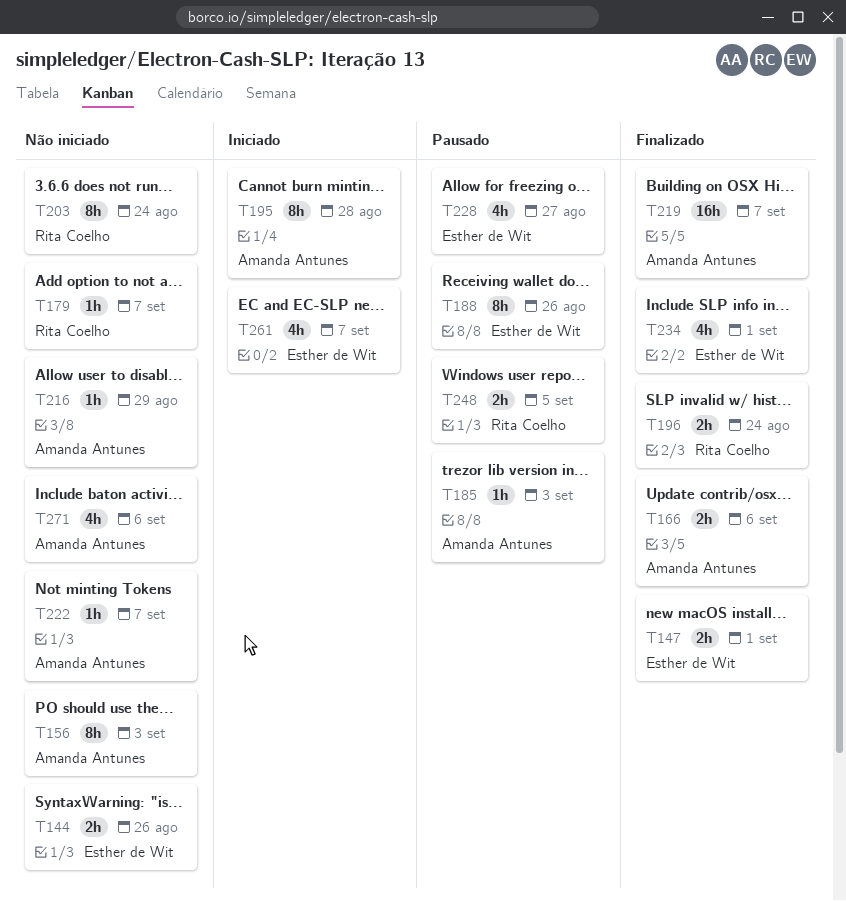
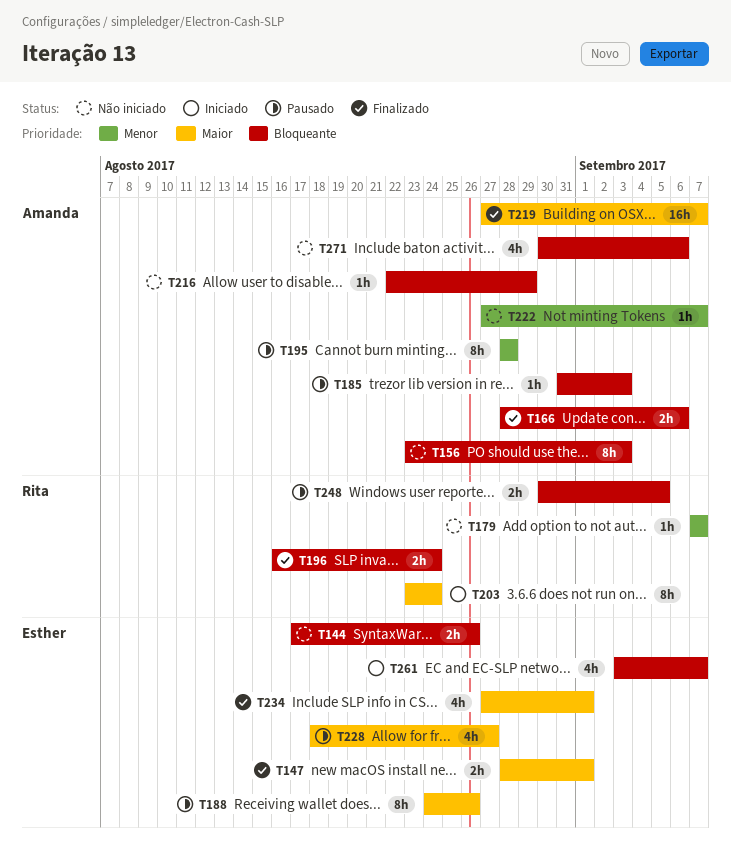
T195, status: Iniciado -> Pausado
T203, status: Não iniciado -> Iniciado

